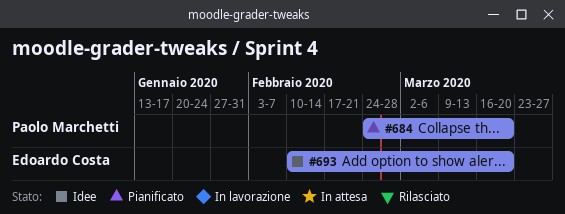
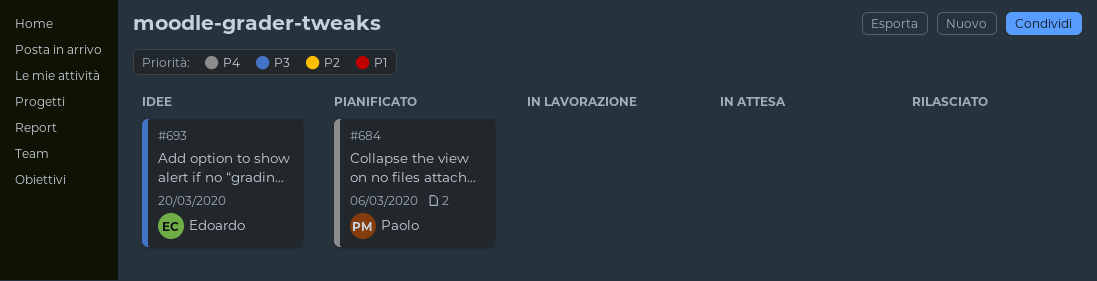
#684, due: Mar 20 -> Mar 6

